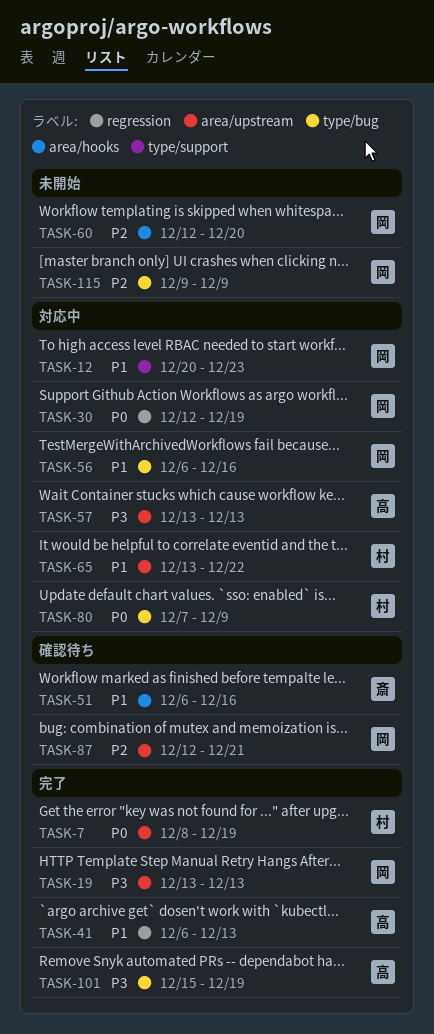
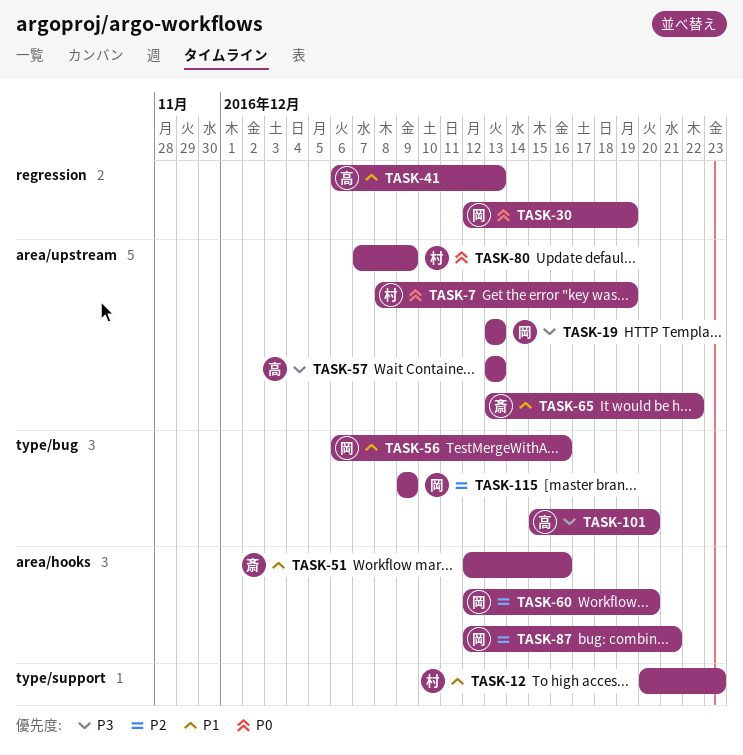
TASK-12, owner: 岡 -> 村
TASK-51, start: Dec 6 -> Dec 12
TASK-65, owner: 村 -> 斎
TASK-80, label: type/bug -> area/upstream
TASK-87, label: area/upstream -> area/hooks
TASK-101, due: Dec 19 -> Dec 20

